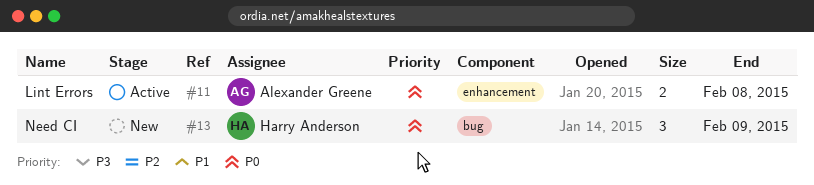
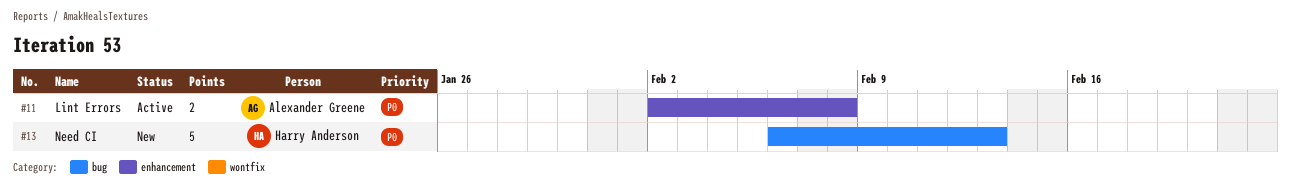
#13, estimate: 3 -> 5
#13, due: Feb 9 -> Feb 13

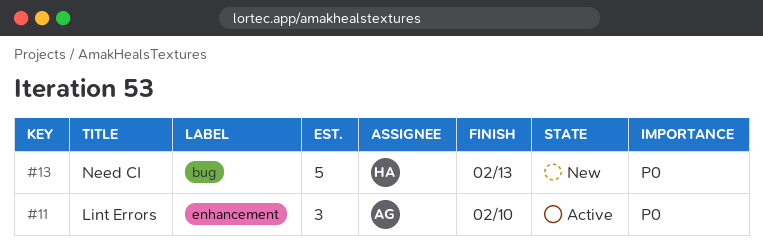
#11, estimate: 2 -> 3
#11, due: Feb 8 -> Feb 10

